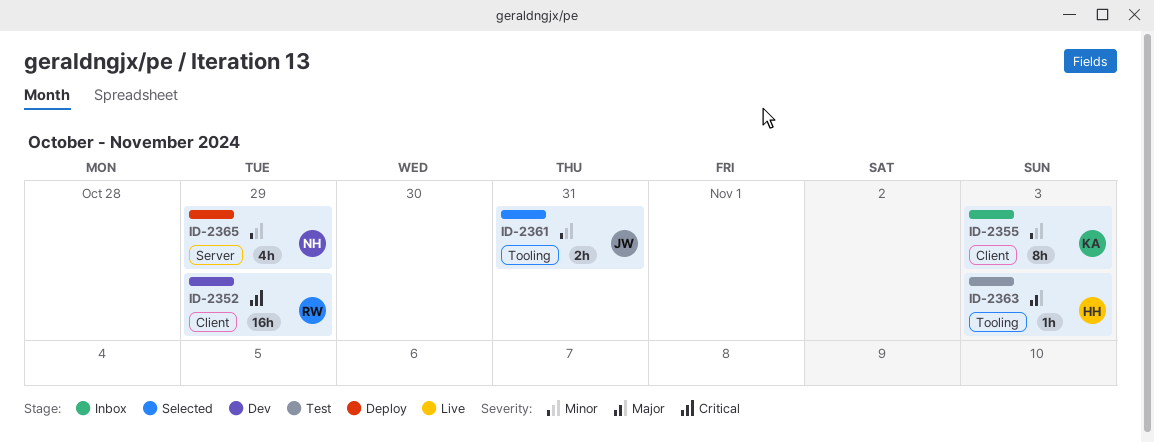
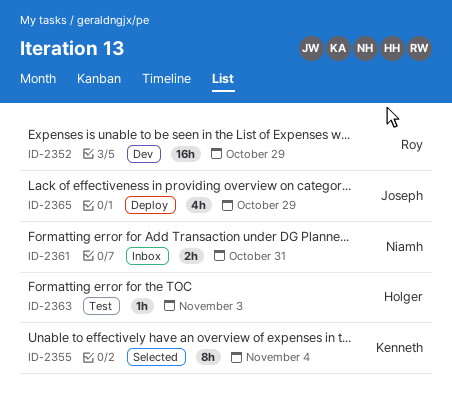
ID-2355, status: Inbox -> Selected
ID-2355, due: Nov 3 -> Nov 4
ID-2361, status: Selected -> Inbox
ID-2361, owner: Joseph -> Niamh
ID-2365, owner: Niamh -> Joseph

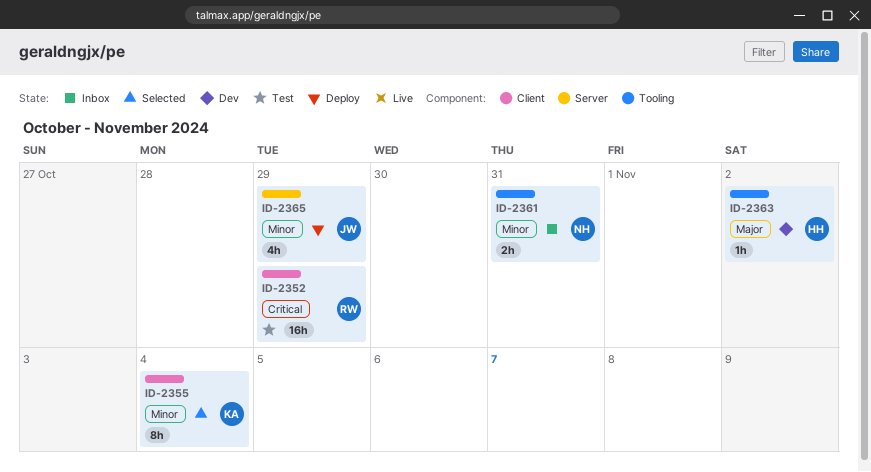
ID-2352, status: Dev -> Test
ID-2363, status: Test -> Dev
ID-2363, due: Nov 3 -> Nov 2

